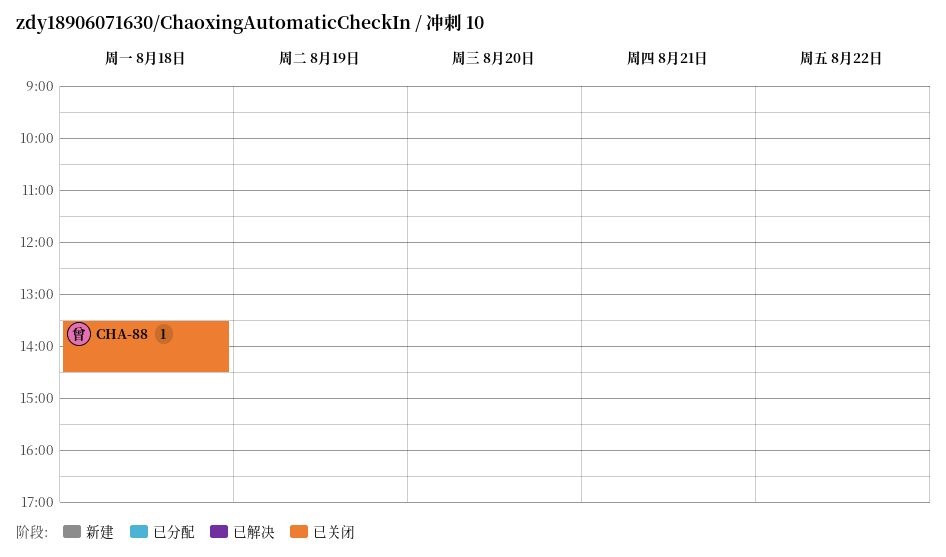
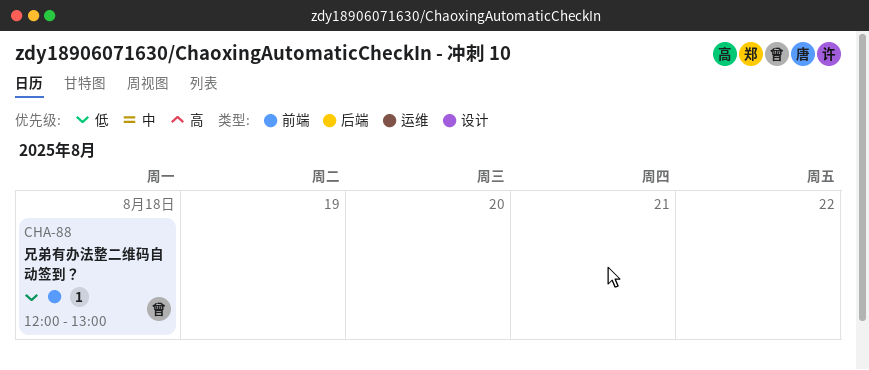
CHA-88, begins: 13:30 -> 12:00
CHA-88, ends: 14:30 -> 13:00

